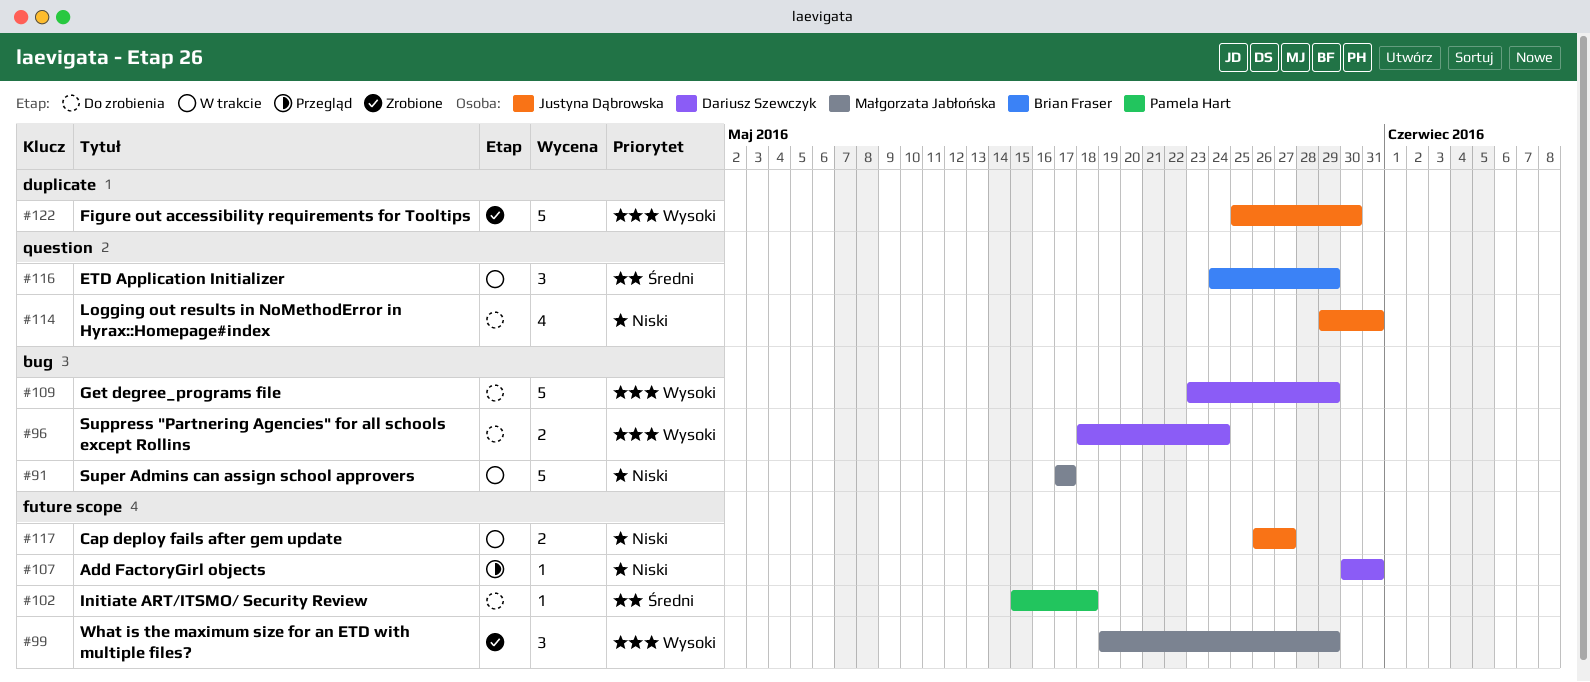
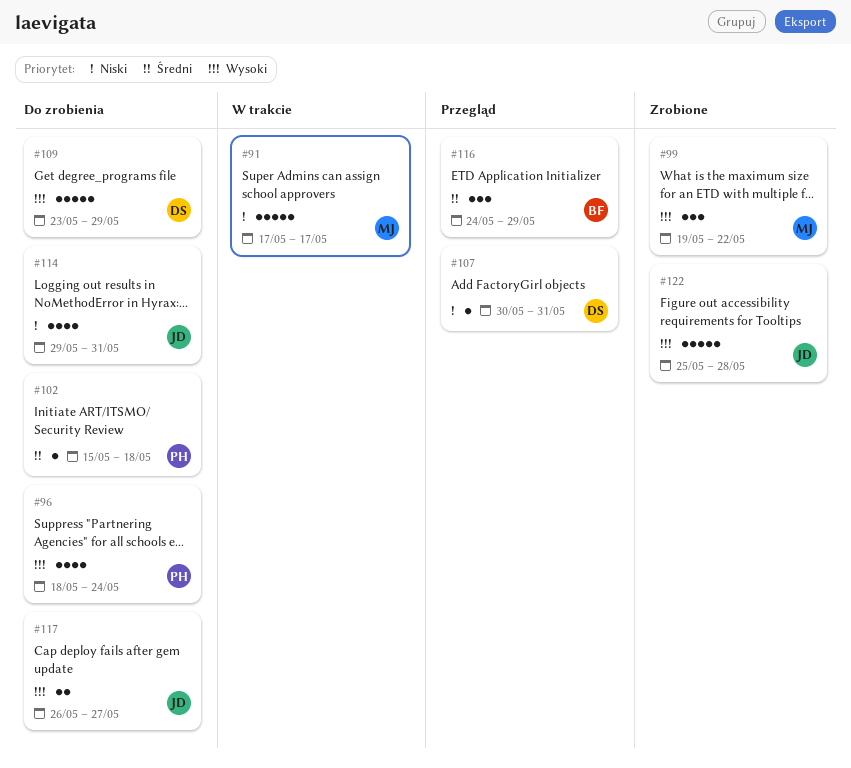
#96, owner: Dariusz Szewczyk -> Pamela Hart
#96, estimate: 2 -> 4
#99, due: May 29 -> May 22
#116, status: W trakcie -> Przegląd
#117, status: W trakcie -> Do zrobienia
#117, priority: Niski -> Wysoki
#122, due: May 30 -> May 28

